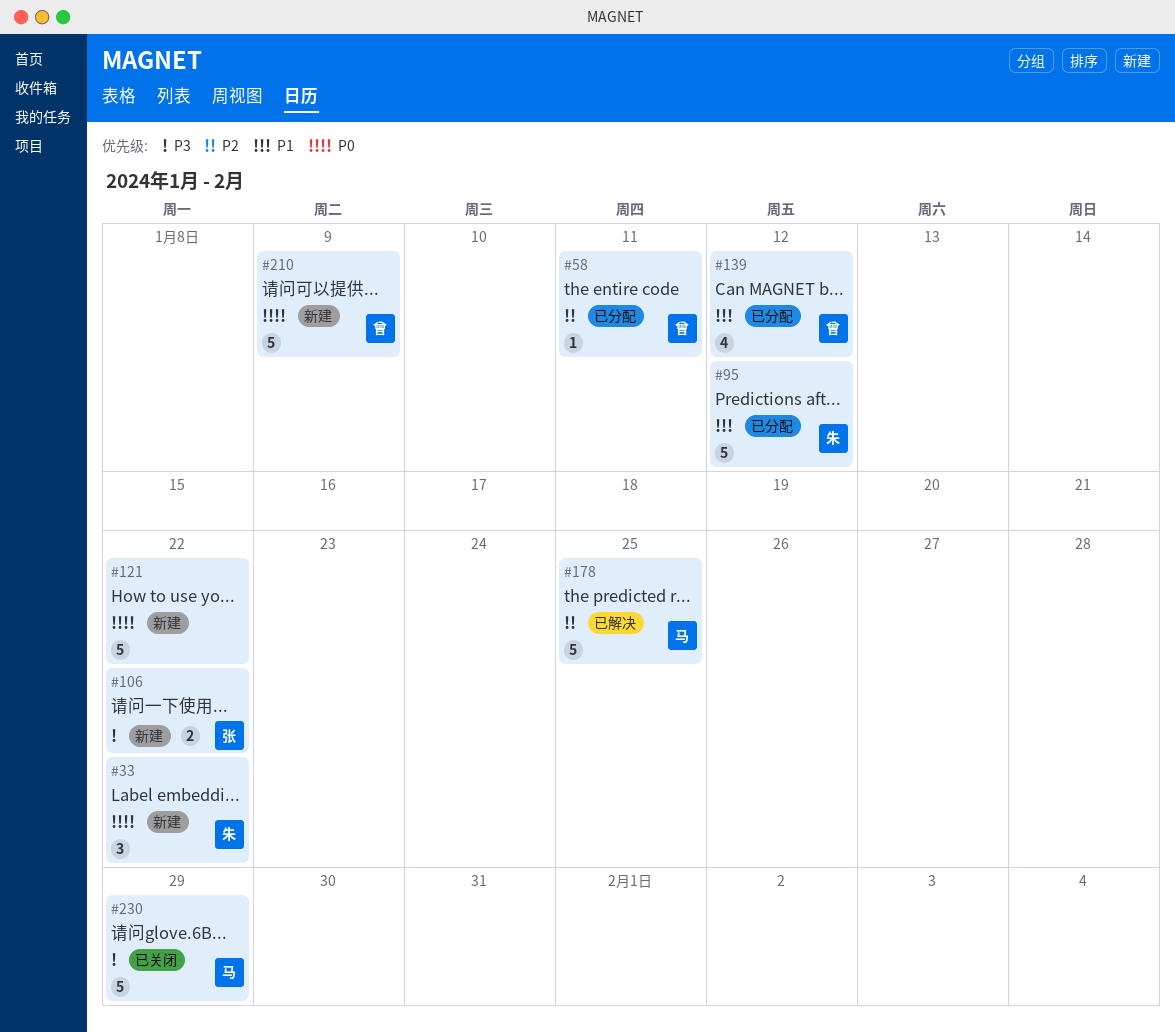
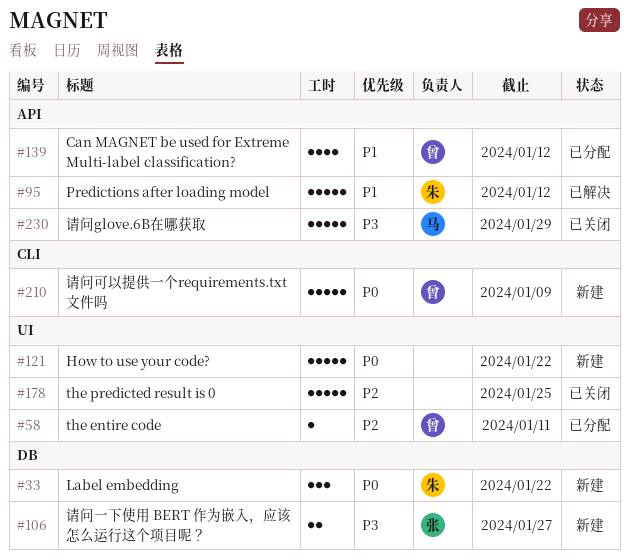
#95, status: 已分配 -> 已解决
#106, due: Jan 22 -> Jan 27
#178, status: 已解决 -> 已关闭
#178, owner: 马 -> none

